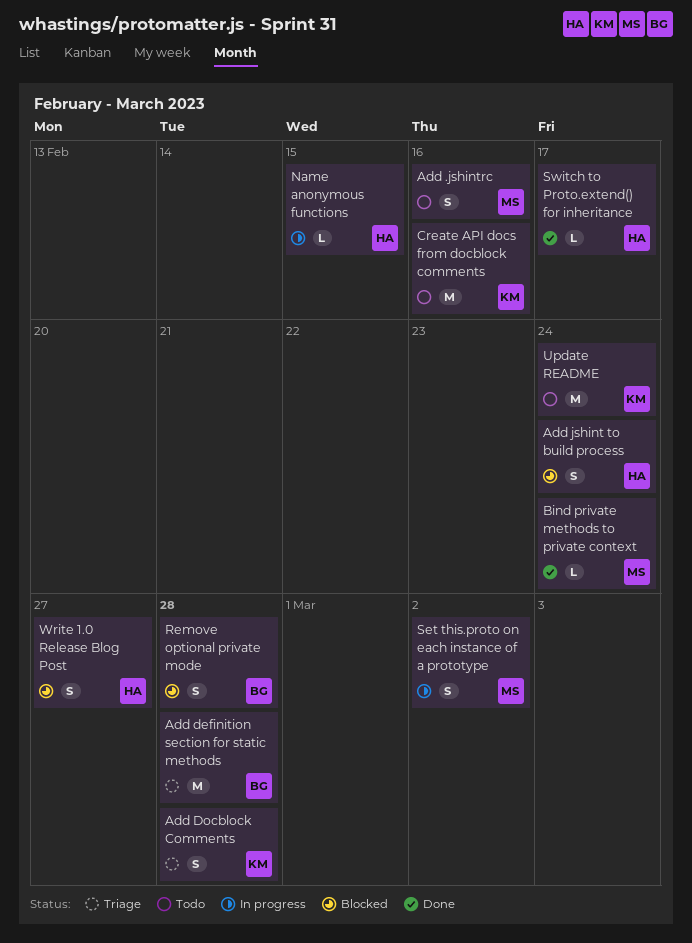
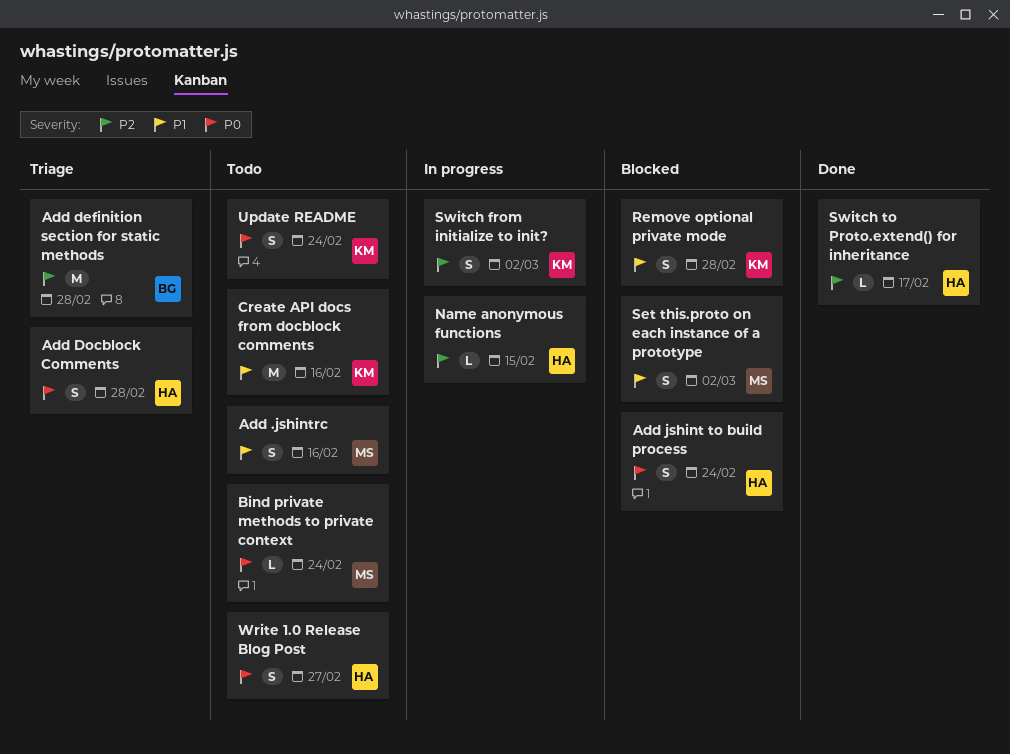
Add Docblock Comments, owner: KM -> HA
Bind private methods to private context, status: Done -> Todo
Remove optional private mode, owner: BG -> KM
Set this.proto on each instance of a prototype, status: In progress -> Blocked
Switch from initialize to init?: none -> present
Update README, estimate: M -> S
Write 1.0 Release Blog Post, status: Blocked -> Todo

